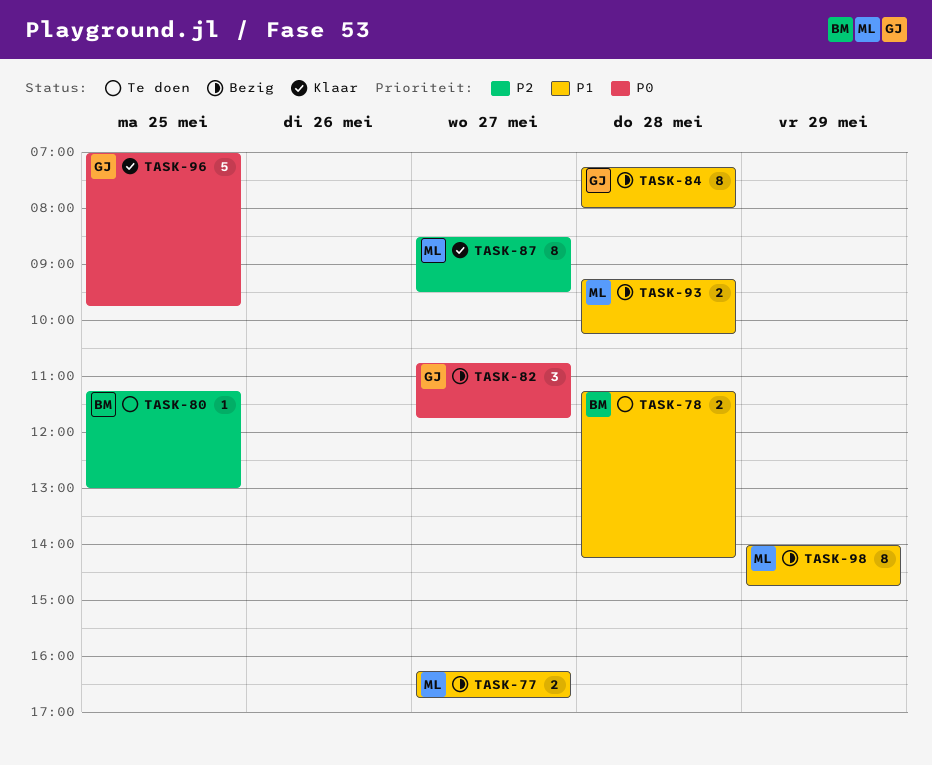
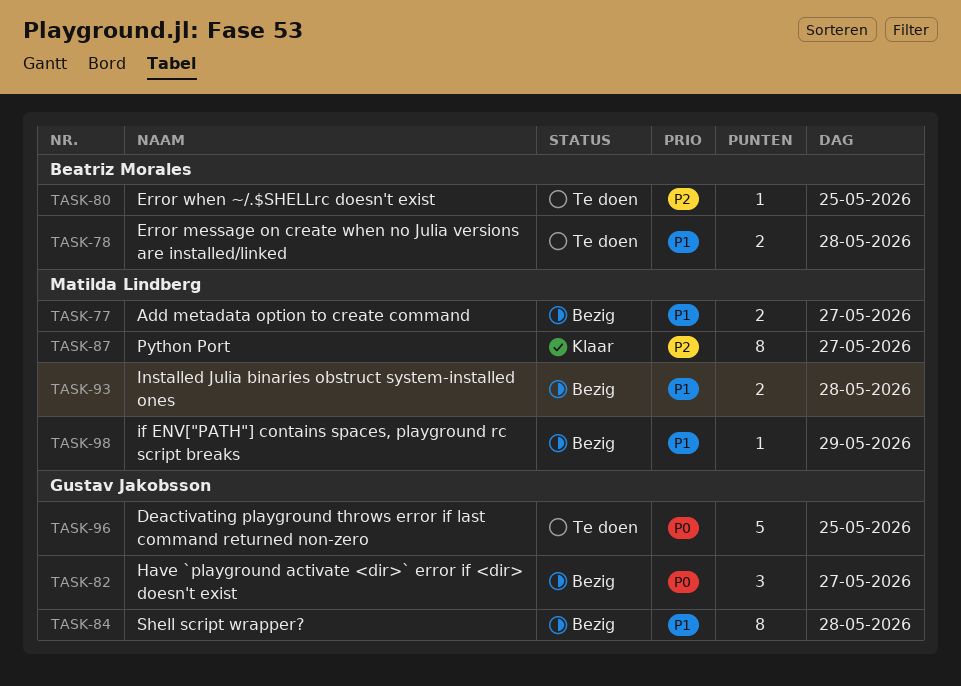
TASK-96, status: Klaar -> Te doen
TASK-98, estimate: 8 -> 1

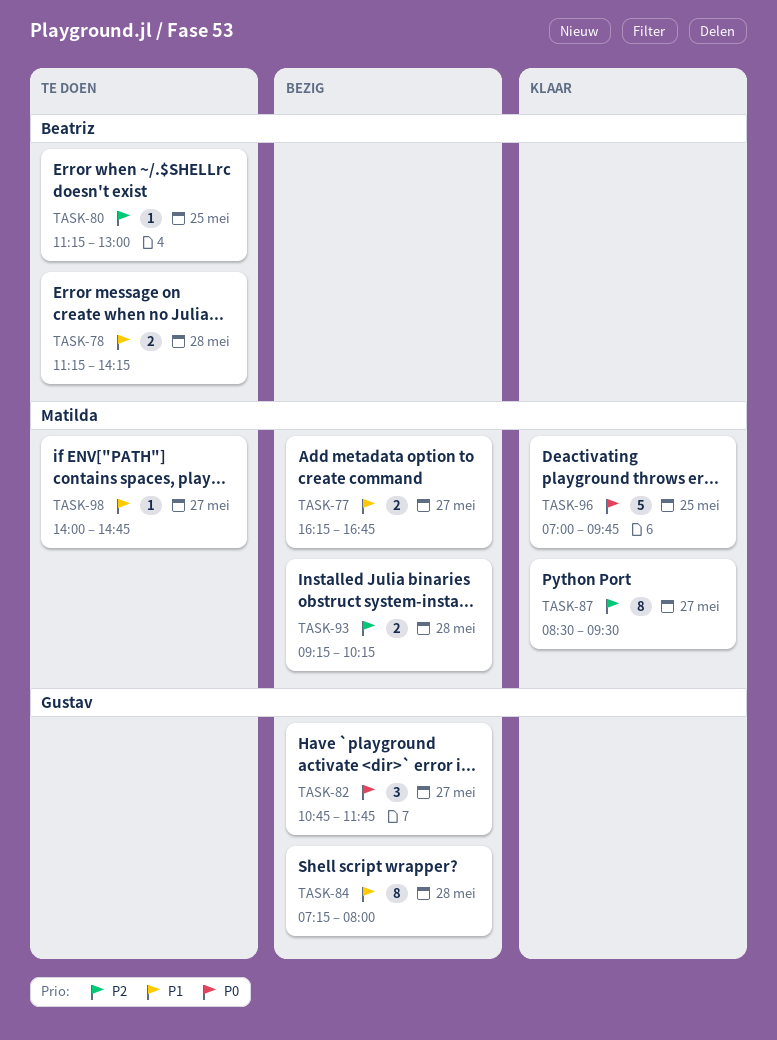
TASK-93, priority: P1 -> P2
TASK-96, status: Te doen -> Klaar
TASK-96, owner: Gustav Jakobsson -> Matilda Lindberg
TASK-98, status: Bezig -> Te doen
TASK-98, day: May 29 -> May 27

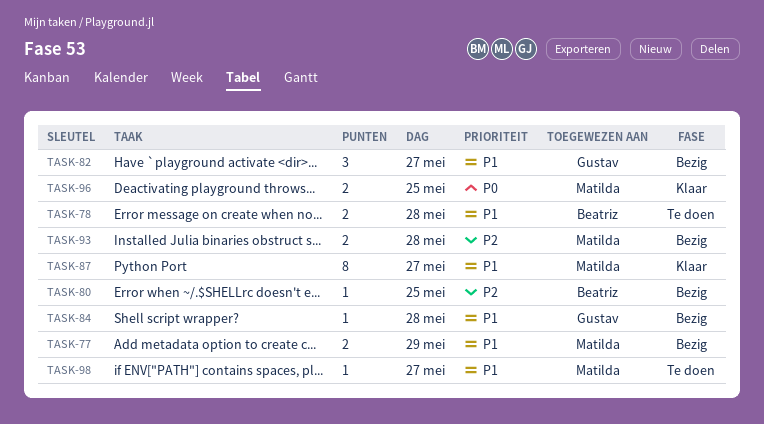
TASK-77, day: May 27 -> May 29
TASK-80, status: Te doen -> Bezig
TASK-82, priority: P0 -> P1
TASK-84, estimate: 8 -> 1
TASK-87, priority: P2 -> P1
TASK-96, estimate: 5 -> 2

